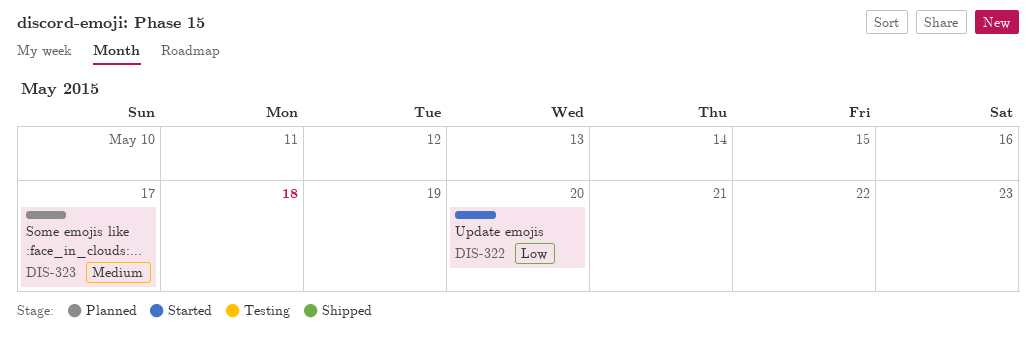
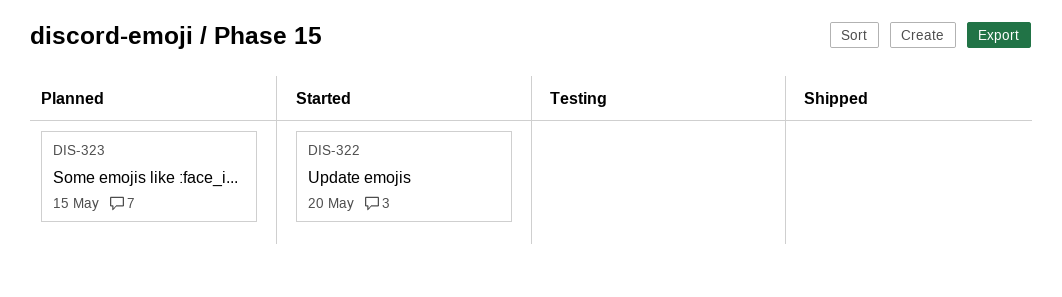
DIS-323, due: May 17 -> May 15

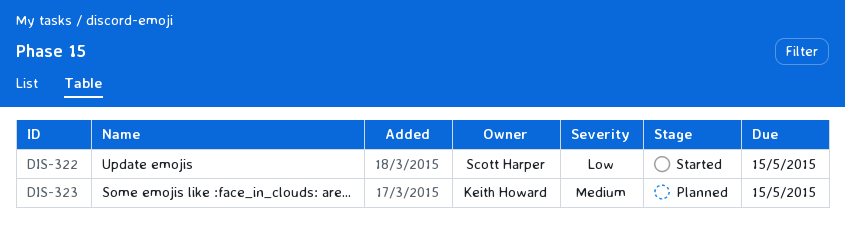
DIS-322, due: May 20 -> May 15

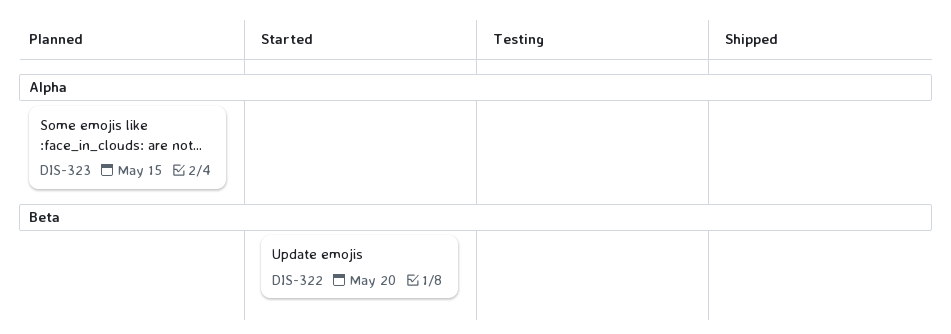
DIS-322, due: May 15 -> May 20

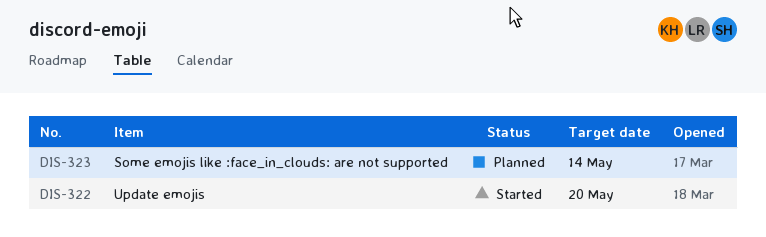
DIS-323, due: May 15 -> May 14

